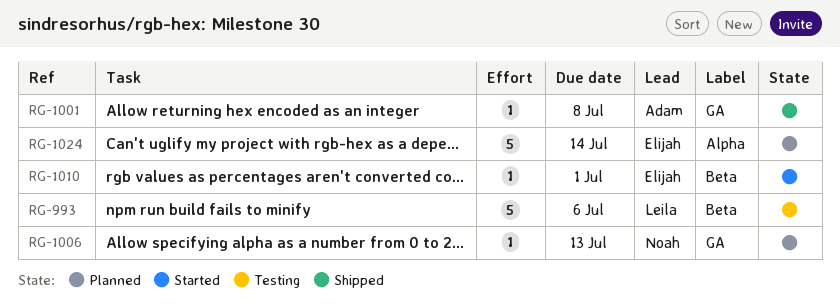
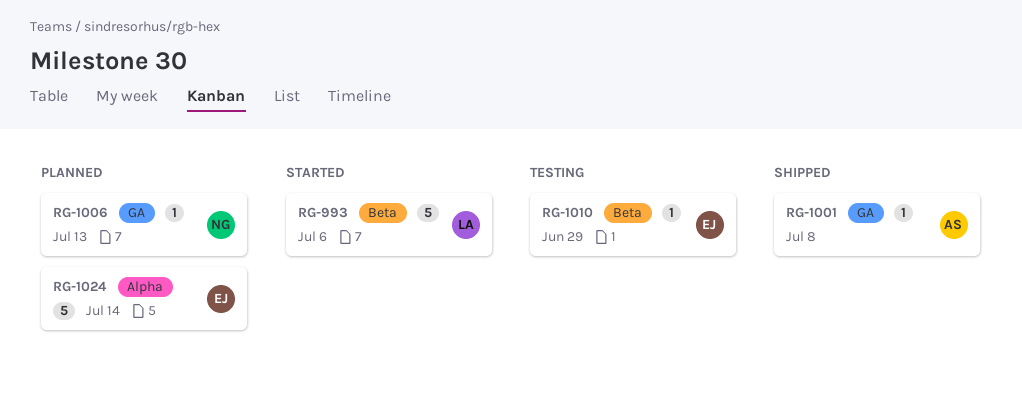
RG-993, status: Testing -> Started
RG-1010, status: Started -> Testing
RG-1010, due: Jul 1 -> Jun 29

